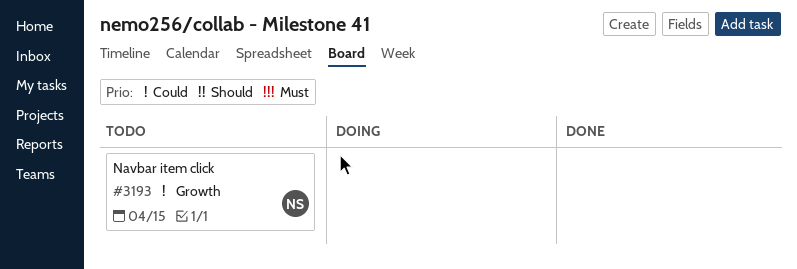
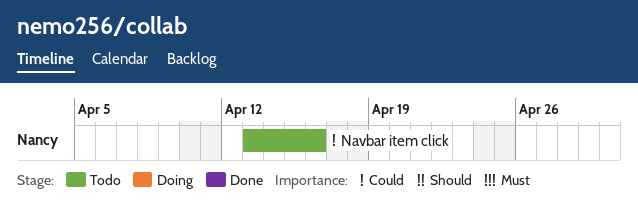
Navbar item click, due: Apr 15 -> Apr 16

